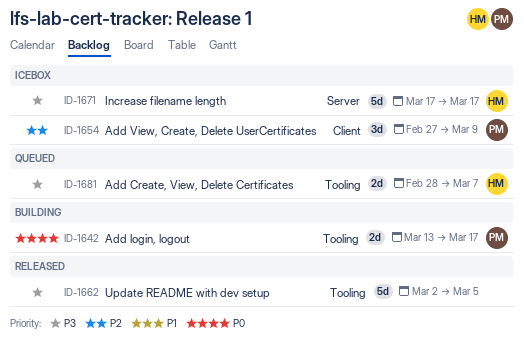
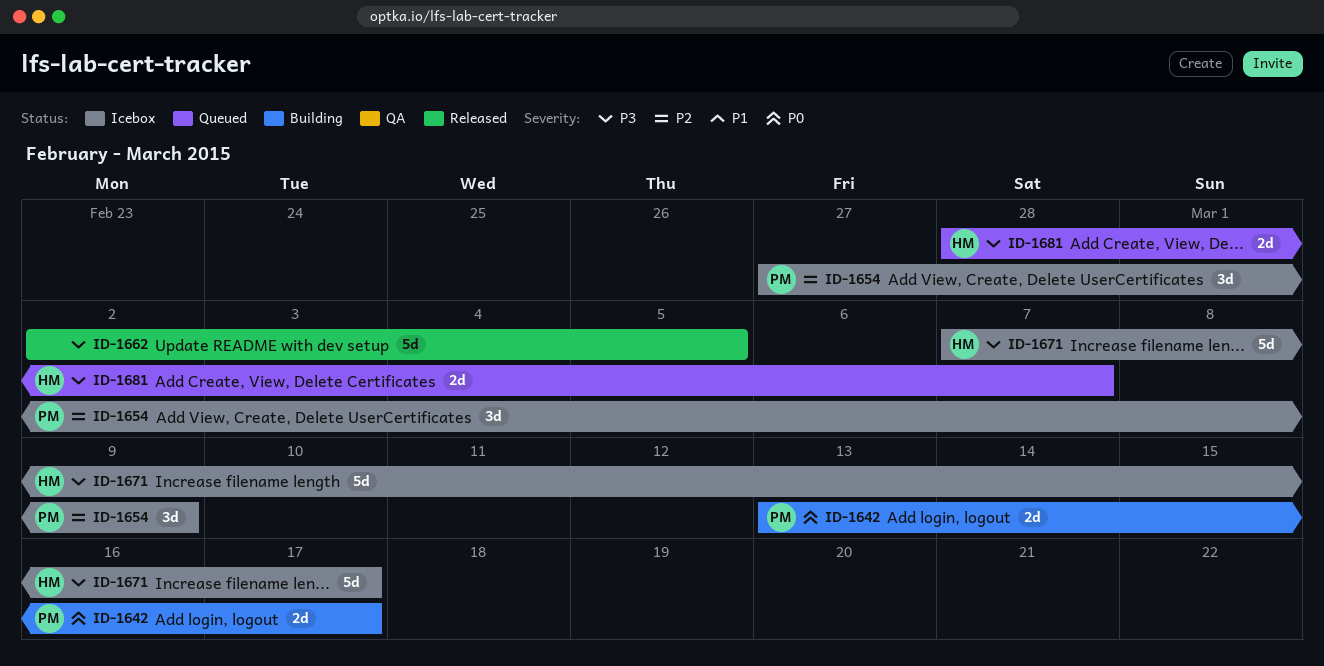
ID-1671, start: Mar 17 -> Mar 7

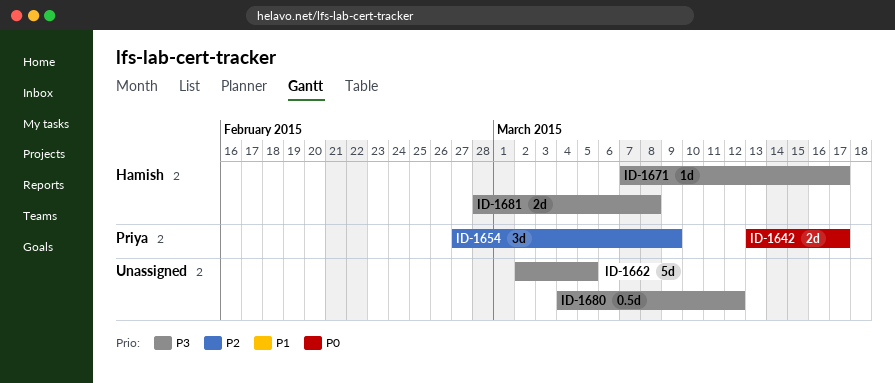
ID-1671, estimate: 5d -> 1d
ID-1680: none -> present
ID-1681, due: Mar 7 -> Mar 8

